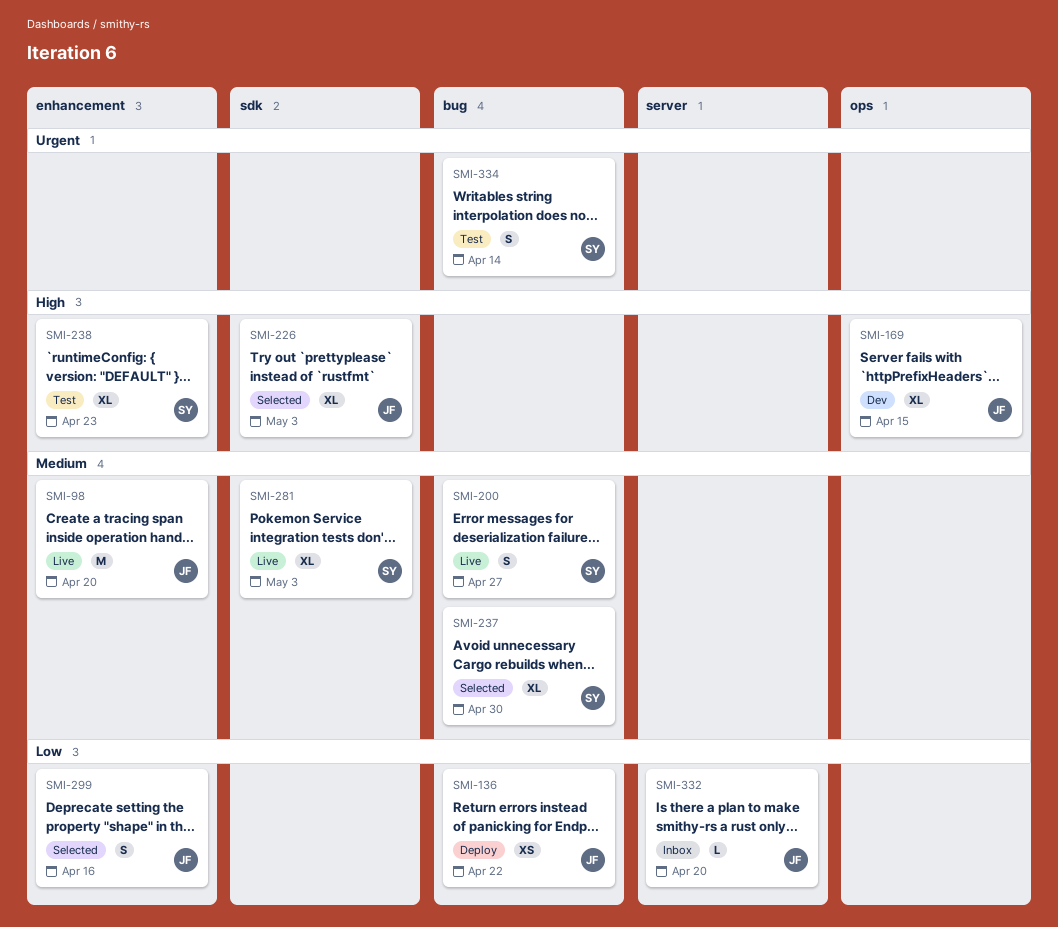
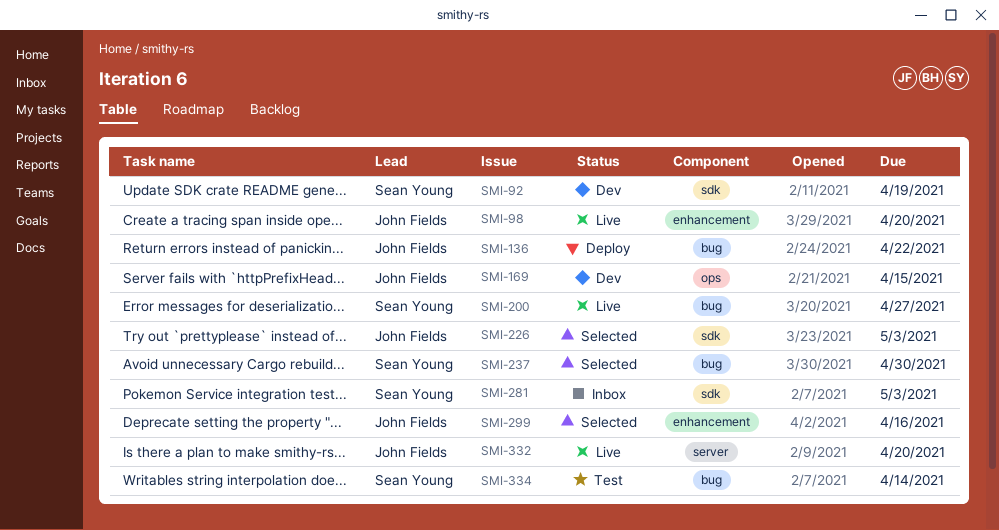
SMI-92: none -> present
SMI-238: present -> none
SMI-281, status: Live -> Inbox
SMI-332, status: Inbox -> Live

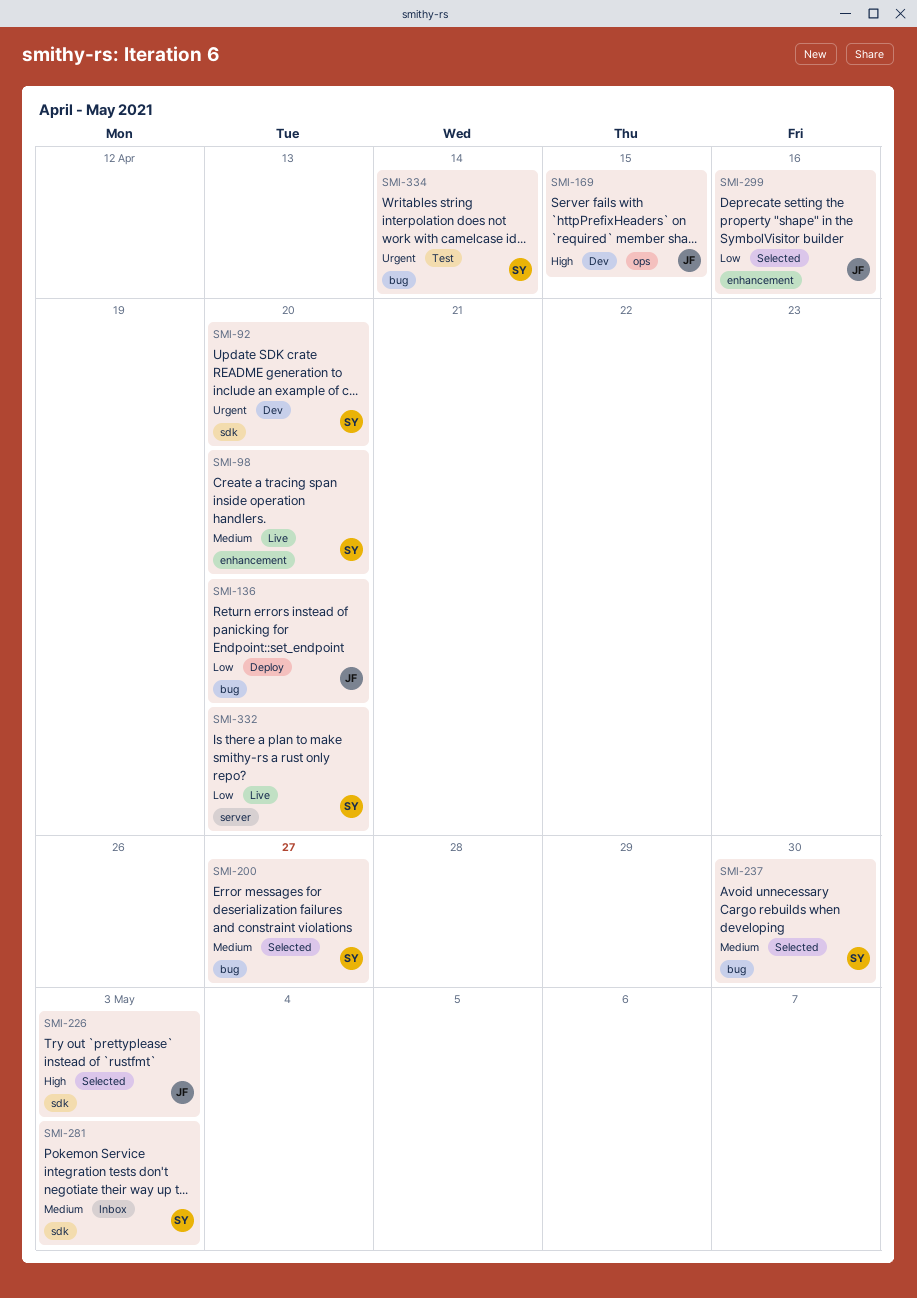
SMI-92, due: Apr 19 -> Apr 20
SMI-98, owner: John Fields -> Sean Young
SMI-136, due: Apr 22 -> Apr 20
SMI-200, status: Live -> Selected
SMI-332, owner: John Fields -> Sean Young

